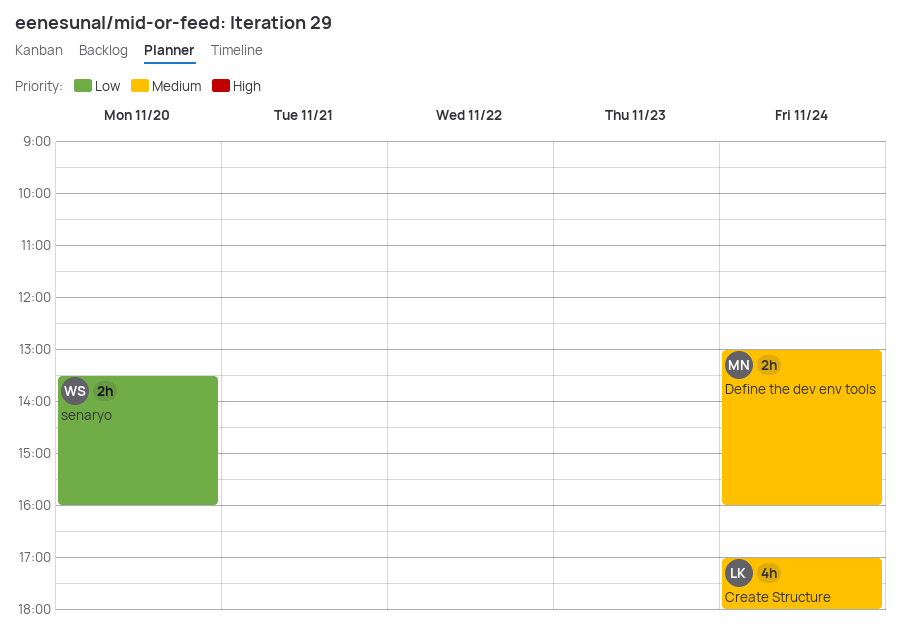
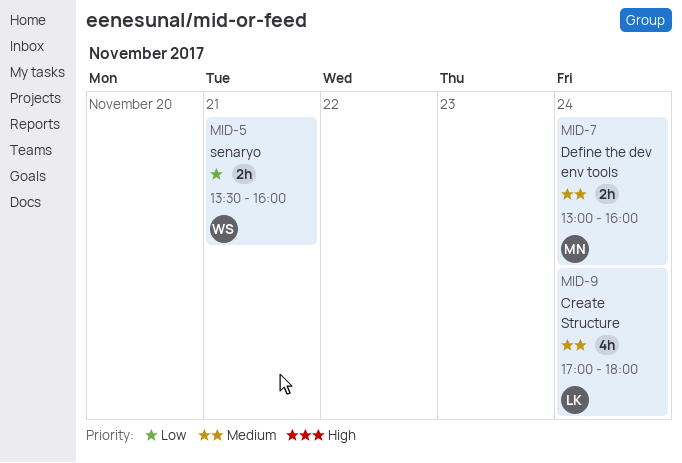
senaryo, day: Nov 20 -> Nov 21

